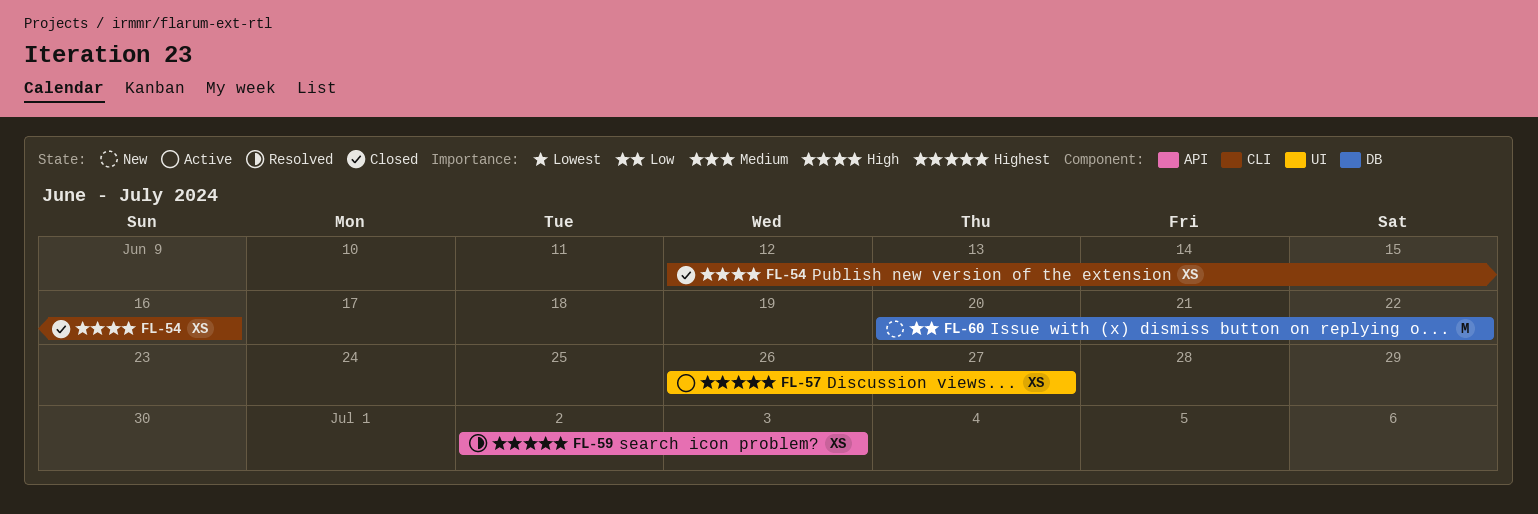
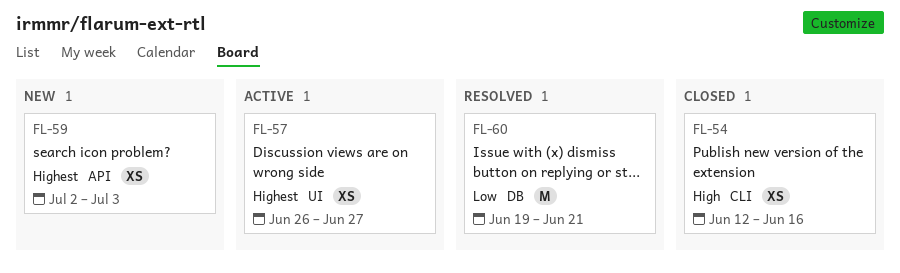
FL-59, status: Resolved -> New
FL-60, status: New -> Resolved
FL-60, start: Jun 20 -> Jun 19
FL-60, due: Jun 22 -> Jun 21

